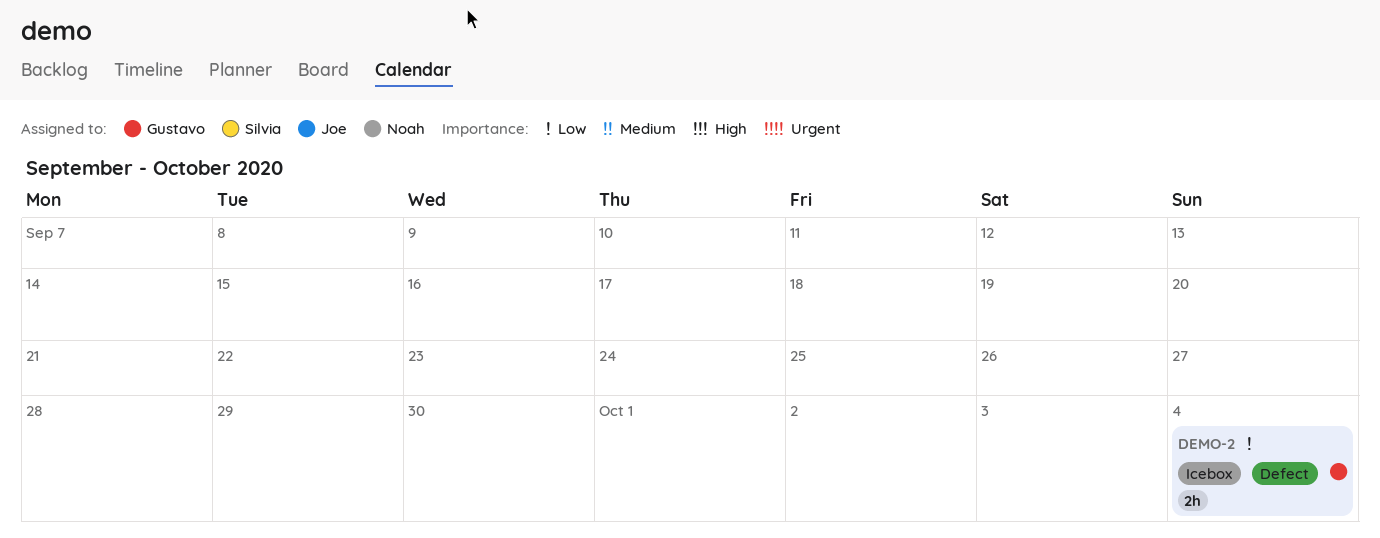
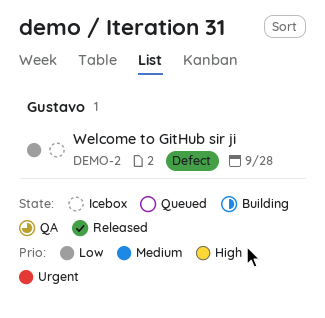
DEMO-2, due: Oct 4 -> Sep 28

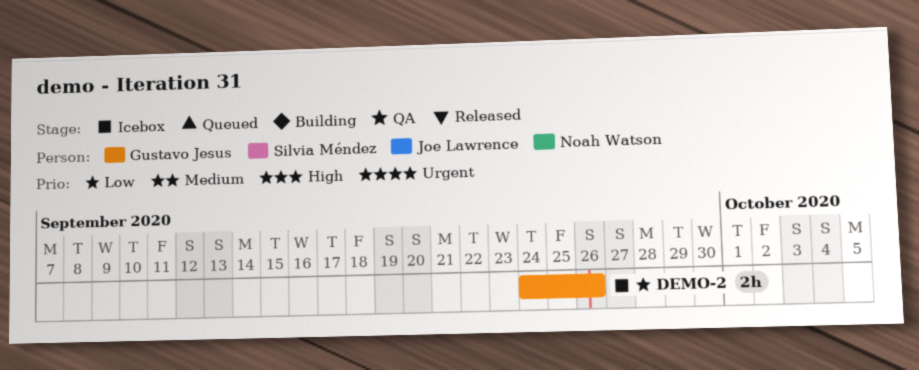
DEMO-2, due: Sep 28 -> Sep 26

